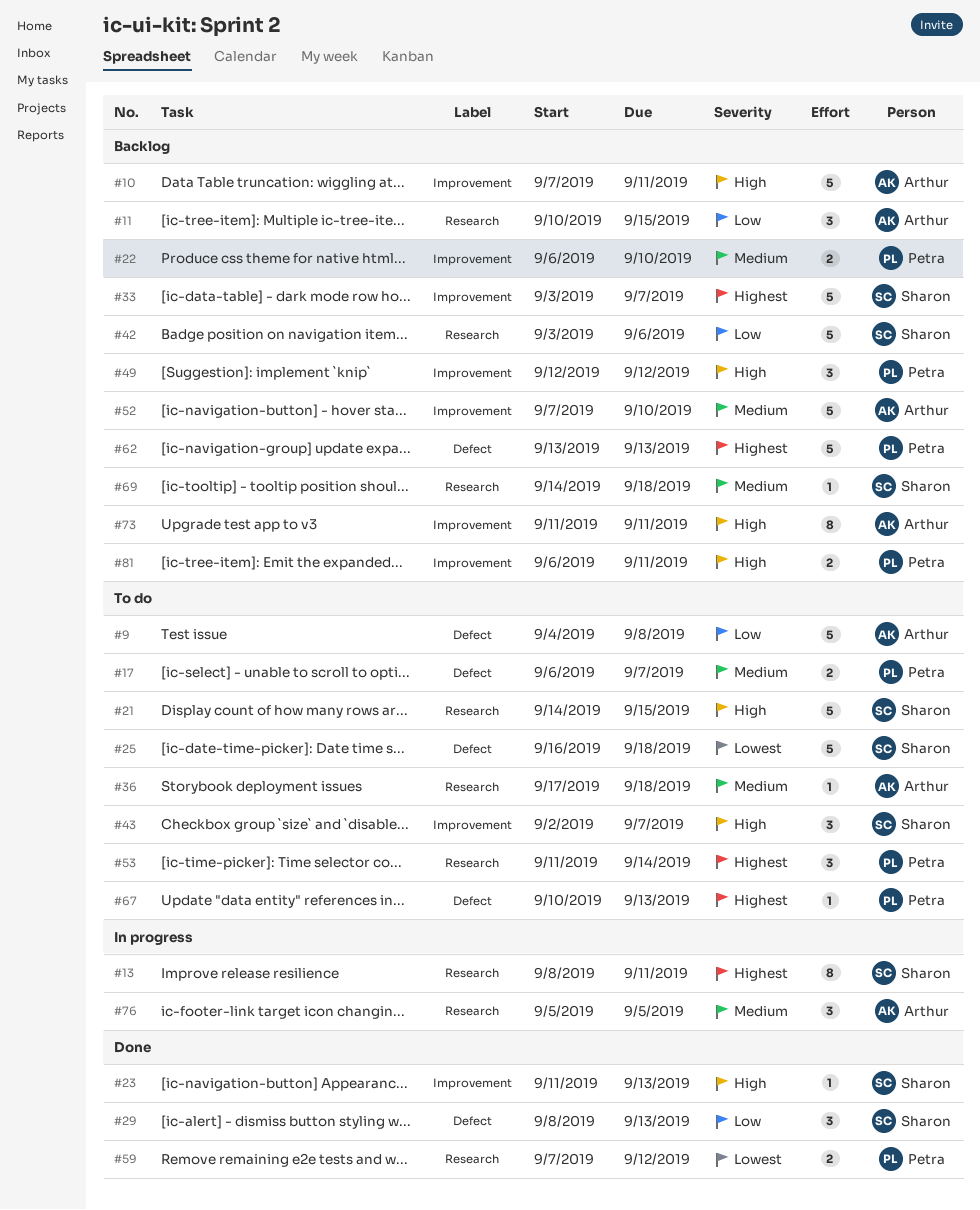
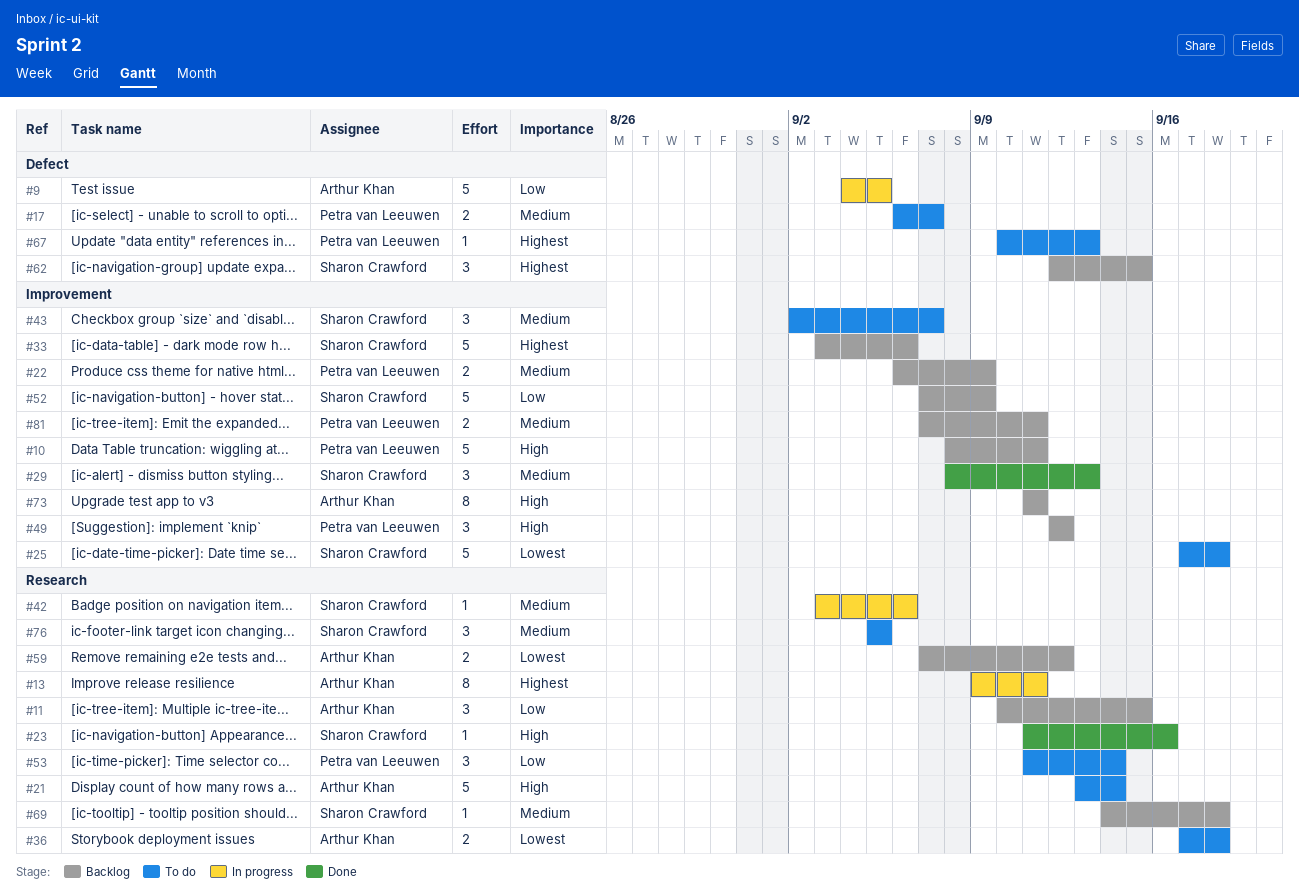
#9, status: To do -> In progress
#9, due: Sep 8 -> Sep 5
#10, owner: Arthur Khan -> Petra van Leeuwen
#10, start: Sep 7 -> Sep 8
#13, owner: Sharon Crawford -> Arthur Khan
#13, start: Sep 8 -> Sep 9
#21, owner: Sharon Crawford -> Arthur Khan
#21, start: Sep 14 -> Sep 13
#21, due: Sep 15 -> Sep 14
#22, due: Sep 10 -> Sep 9
#23, label: Improvement -> Research
#23, due: Sep 13 -> Sep 16
#25, label: Defect -> Improvement
#25, start: Sep 16 -> Sep 17
#29, priority: Low -> Medium
#29, label: Defect -> Improvement
#33, due: Sep 7 -> Sep 6
#36, priority: Medium -> Lowest
#36, estimate: 1 -> 2
#42, status: Backlog -> In progress
#42, priority: Low -> Medium
#42, estimate: 5 -> 1
#43, priority: High -> Medium
#52, owner: Arthur Khan -> Sharon Crawford
#52, priority: Medium -> Low
#52, due: Sep 10 -> Sep 9
#53, priority: Highest -> Low
#59, status: Done -> Backlog
#59, owner: Petra van Leeuwen -> Arthur Khan
#62, owner: Petra van Leeuwen -> Sharon Crawford
#62, estimate: 5 -> 3
#62, start: Sep 13 -> Sep 12
#62, due: Sep 13 -> Sep 15
#76, status: In progress -> To do
#76, owner: Arthur Khan -> Sharon Crawford
#81, priority: High -> Medium
#81, start: Sep 6 -> Sep 7

